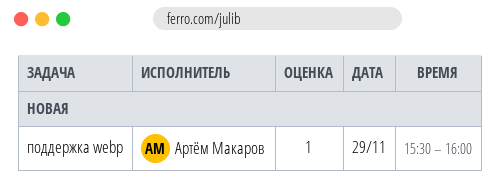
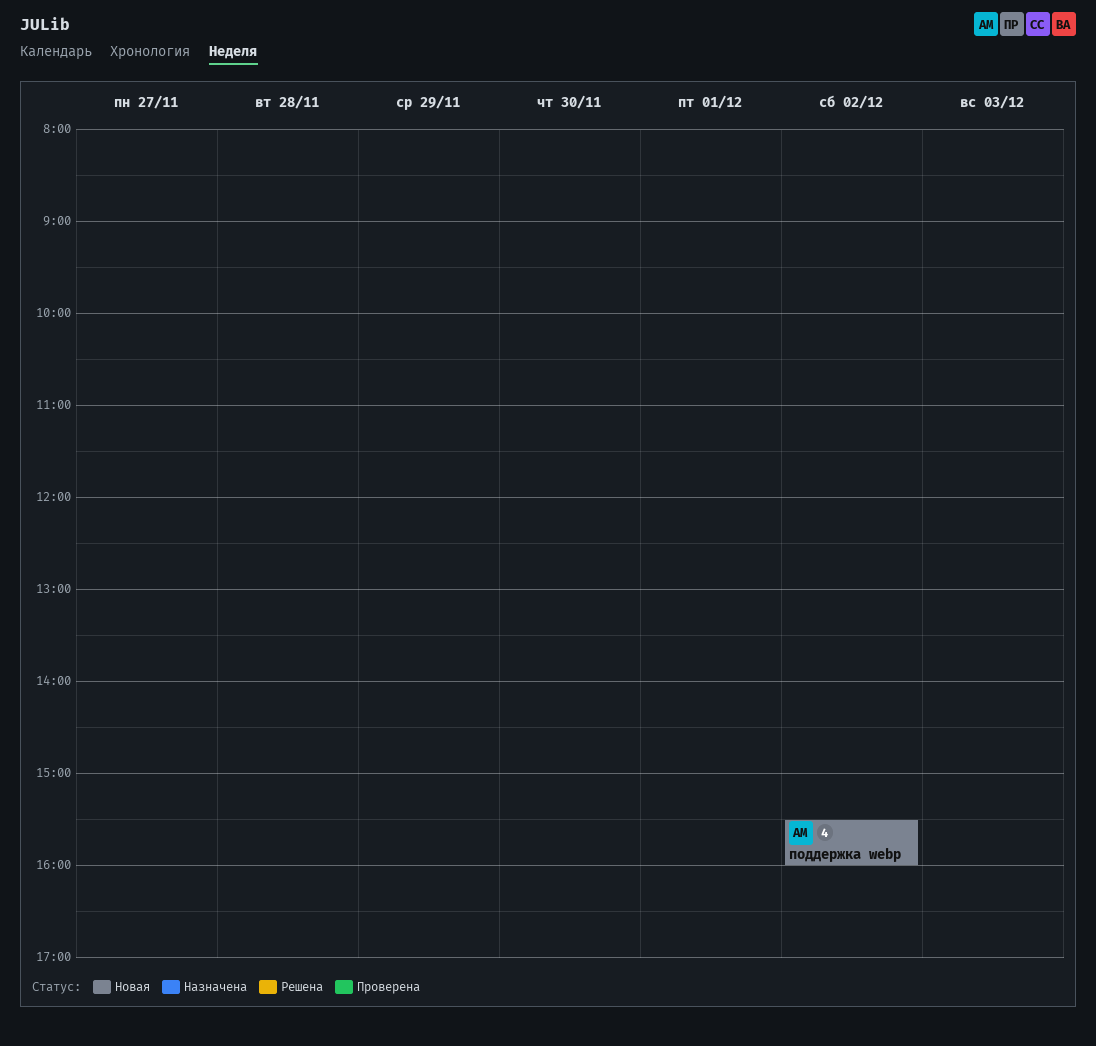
поддержка webp, estimate: 1 -> 4
поддержка webp, day: Nov 29 -> Dec 2

